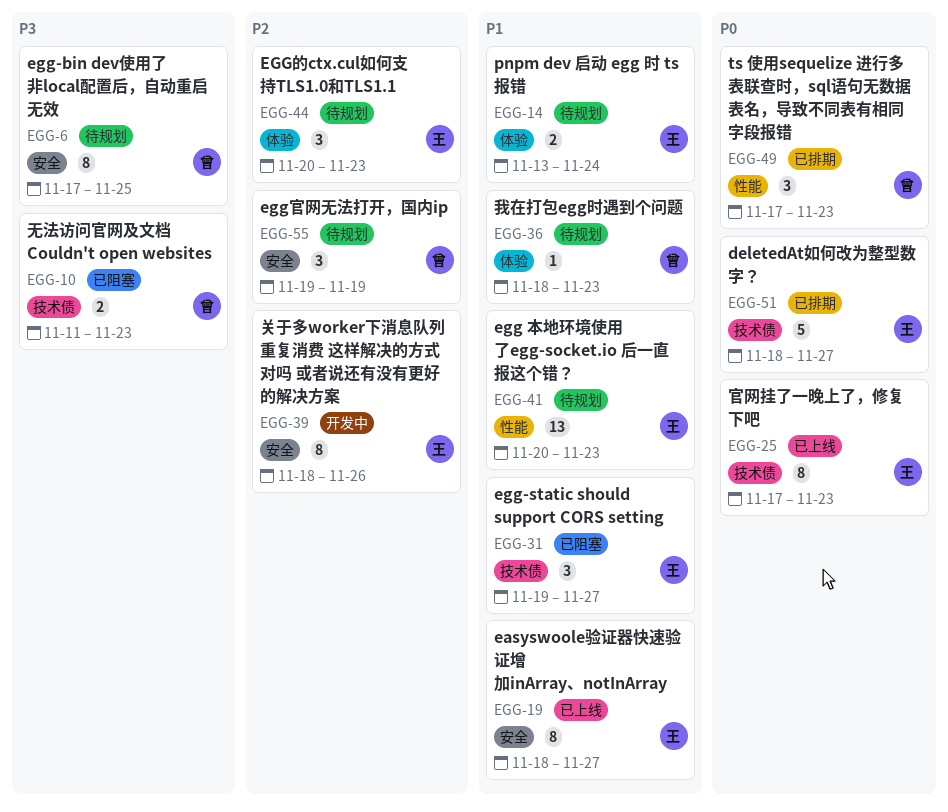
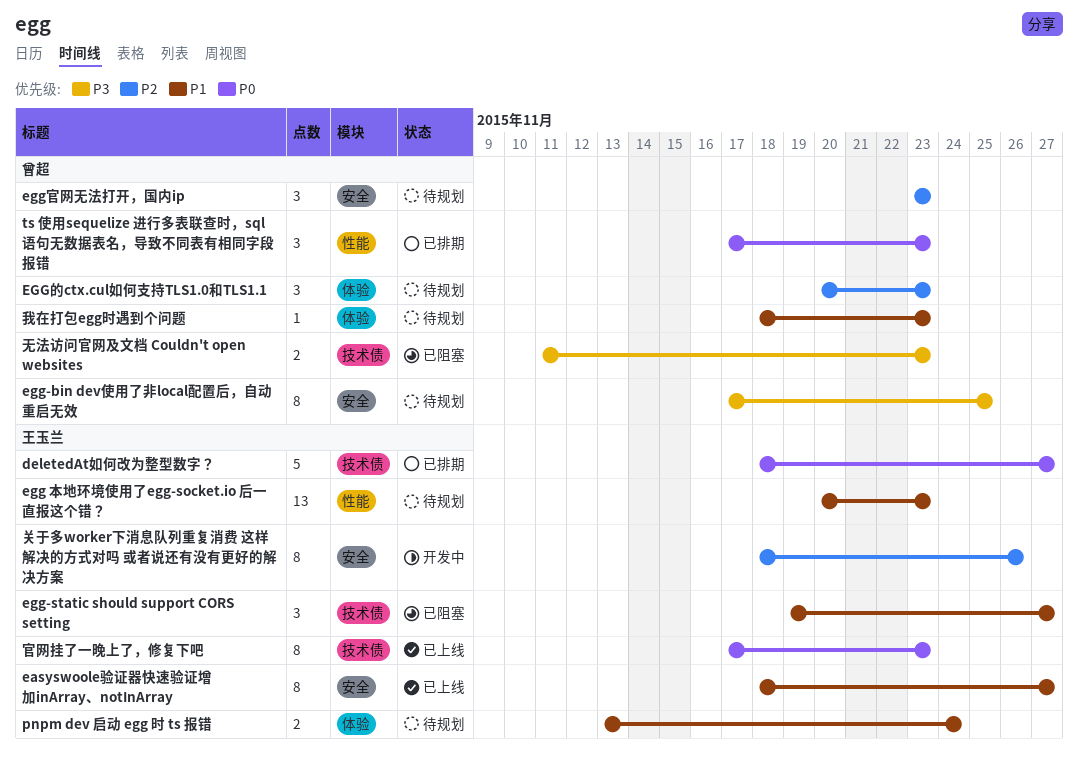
egg官网无法打开，国内ip, start: Nov 19 -> Nov 23
egg官网无法打开，国内ip, due: Nov 19 -> Nov 23
EGG的ctx.cul如何支持TLS1.0和TLS1.1, owner: 王玉兰 -> 曾超

